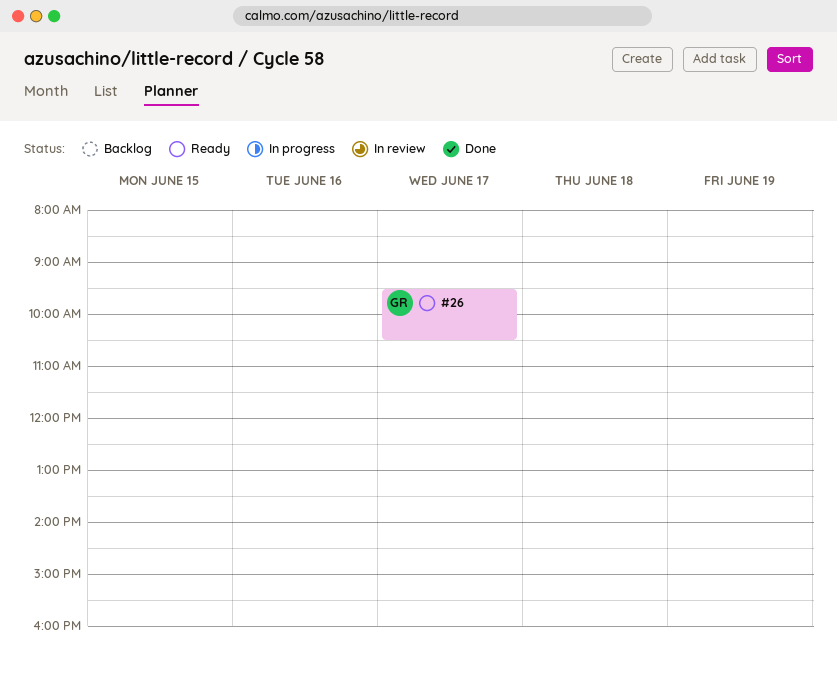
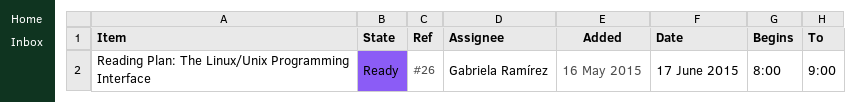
#26, begins: 09:30 -> 08:00
#26, ends: 10:30 -> 09:00

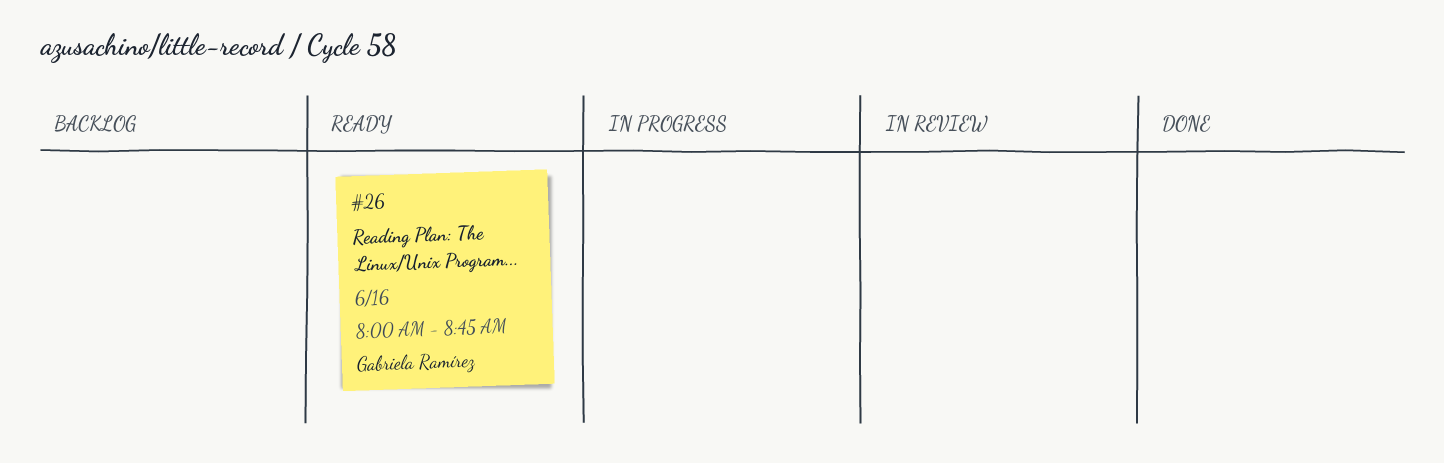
#26, day: Jun 17 -> Jun 16
#26, ends: 09:00 -> 08:45

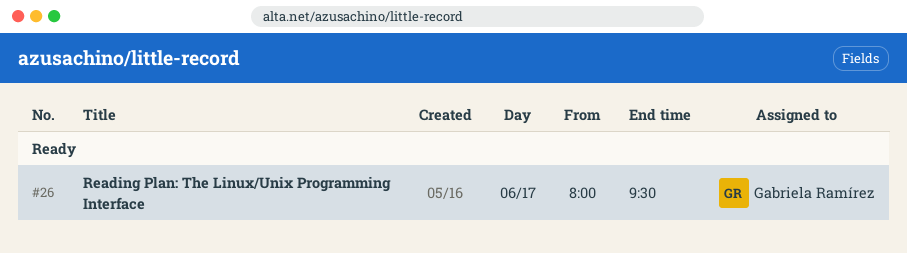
#26, day: Jun 16 -> Jun 17
#26, ends: 08:45 -> 09:30

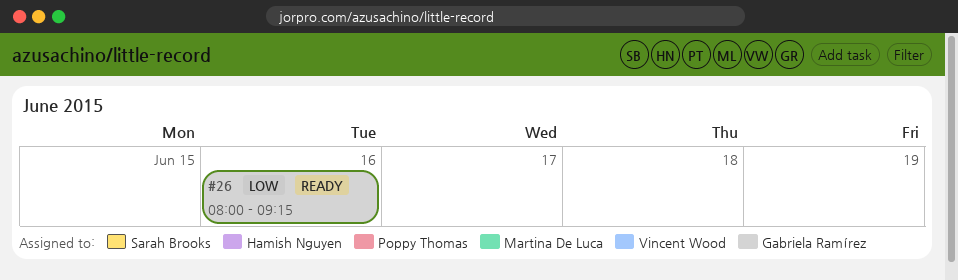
#26, day: Jun 17 -> Jun 16
#26, ends: 09:30 -> 09:15

